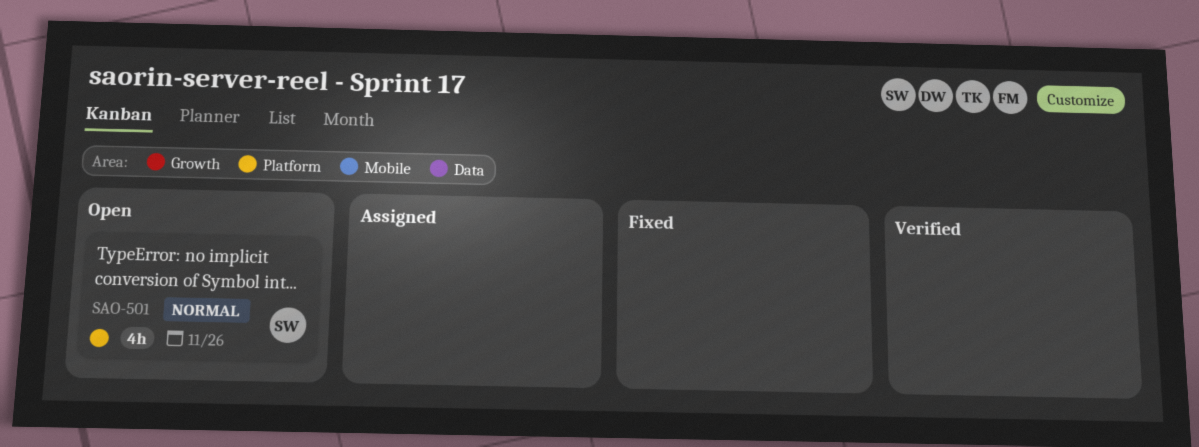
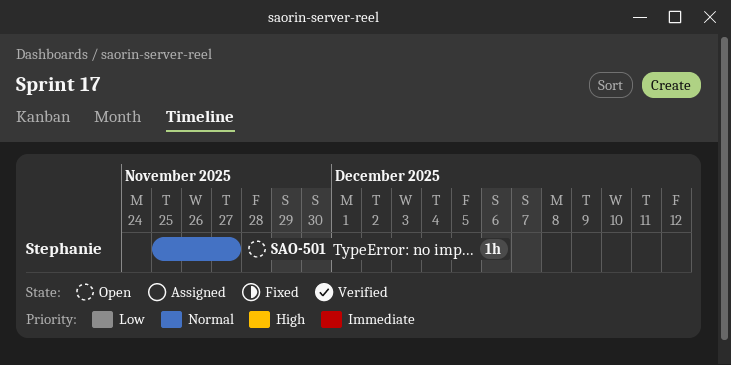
SAO-501, estimate: 4h -> 1h
SAO-501, due: Nov 26 -> Nov 27

